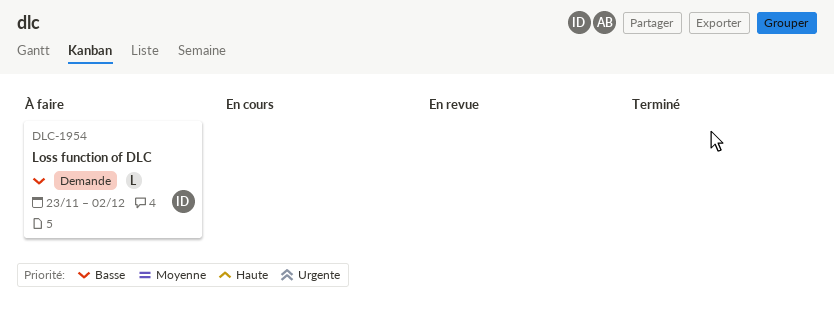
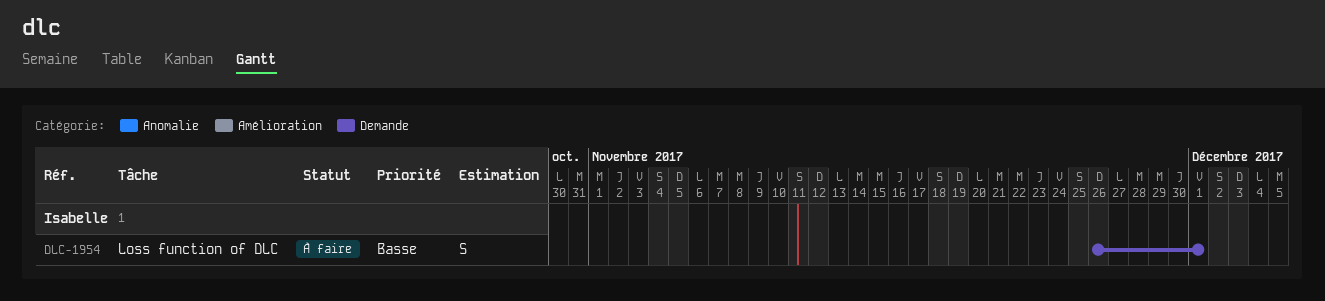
DLC-1954, estimate: L -> S
DLC-1954, start: Nov 23 -> Nov 26
DLC-1954, due: Dec 2 -> Dec 1

